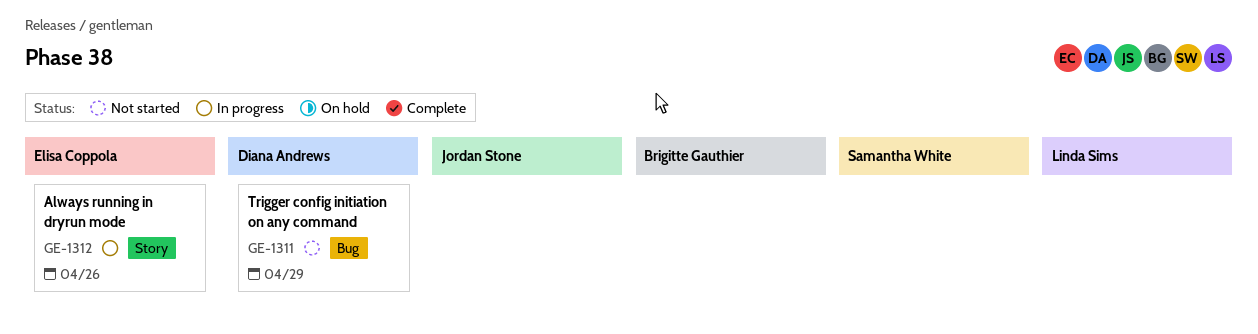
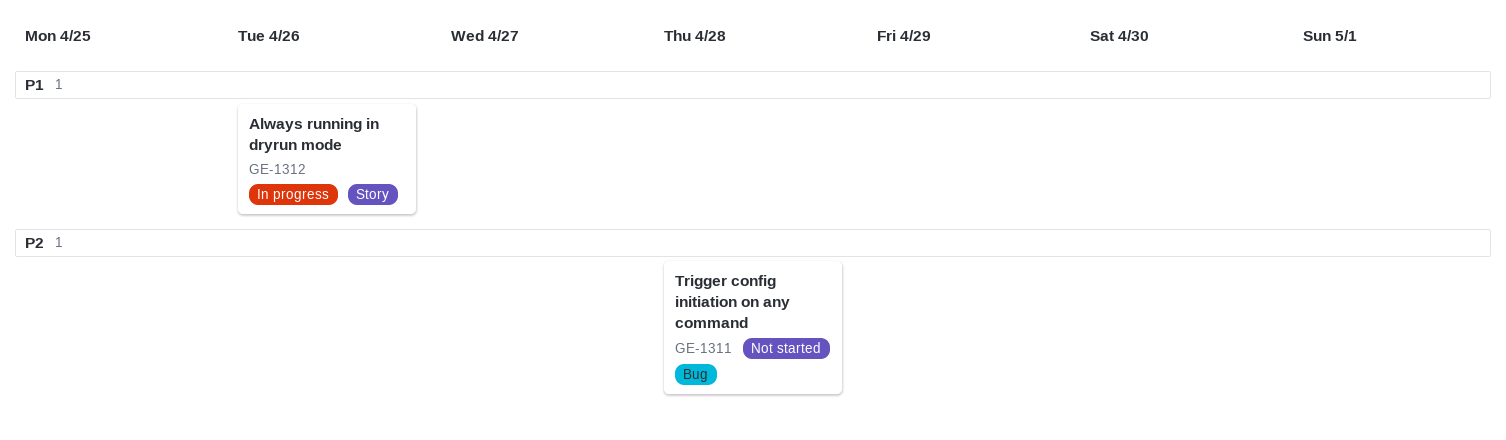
GE-1311, due: Apr 29 -> Apr 28

